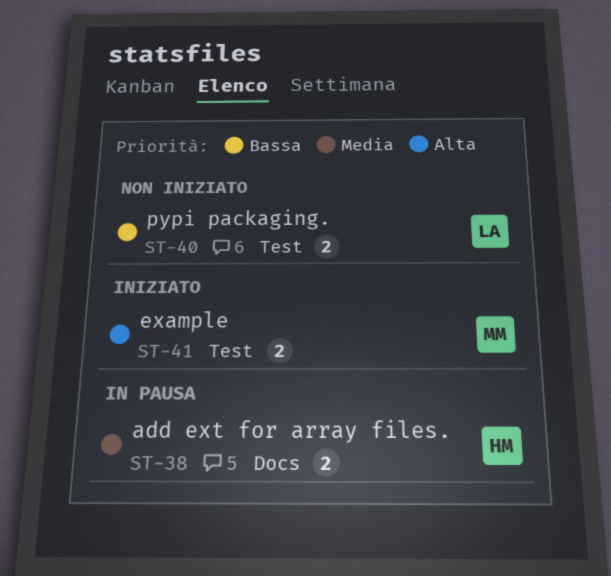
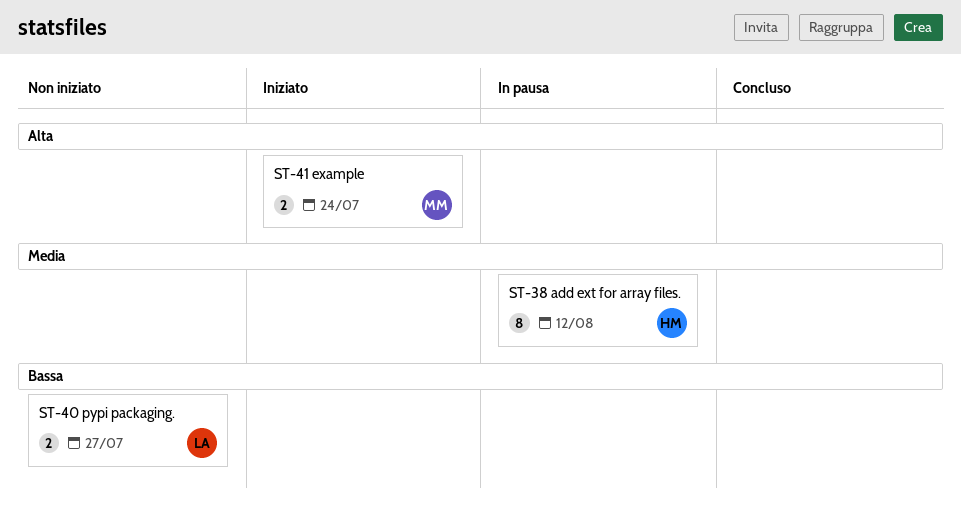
ST-38, estimate: 2 -> 8

